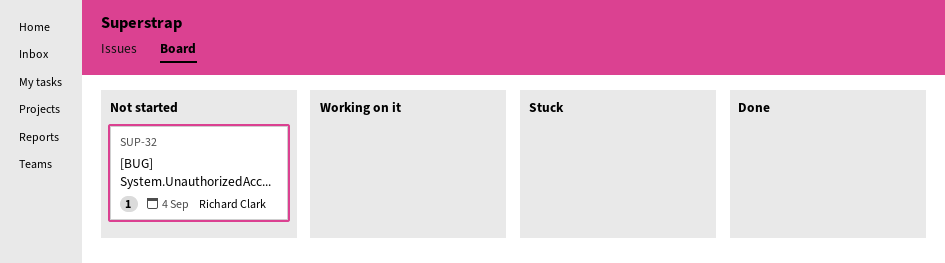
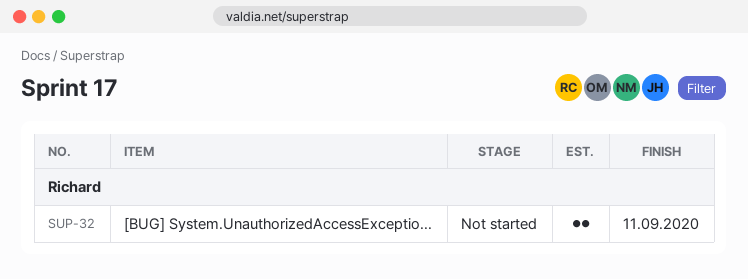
SUP-32, estimate: 1 -> 2
SUP-32, due: Sep 4 -> Sep 11

